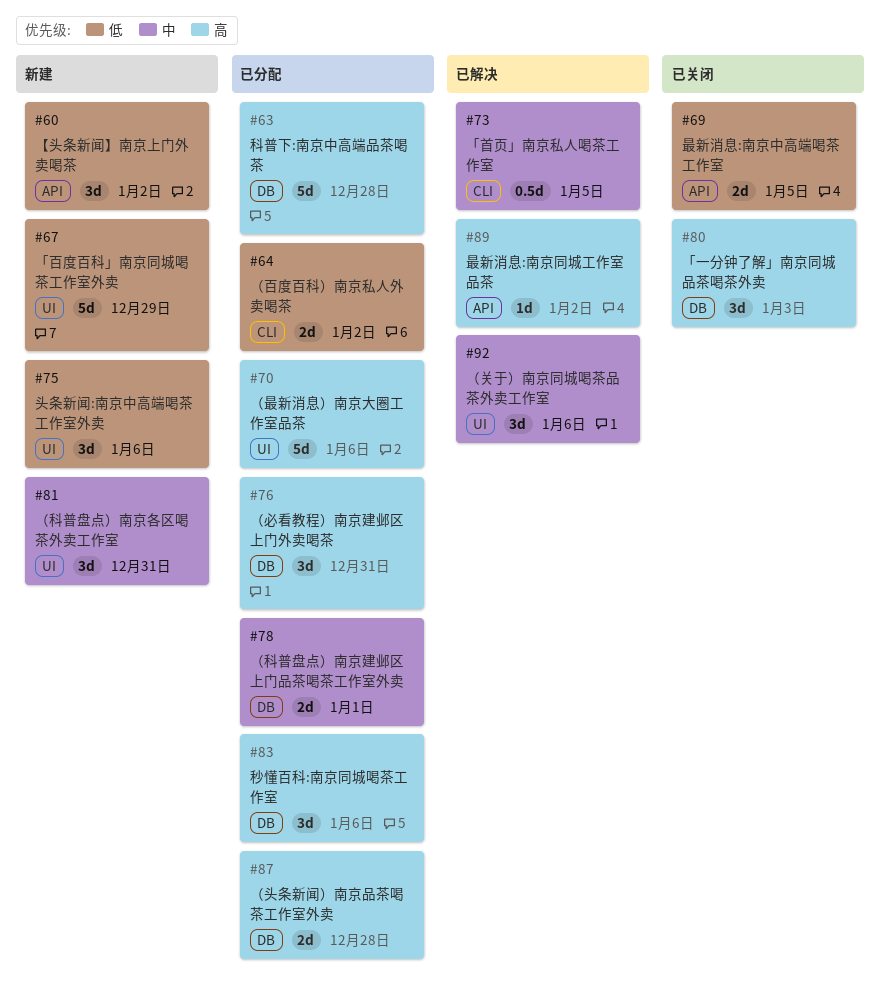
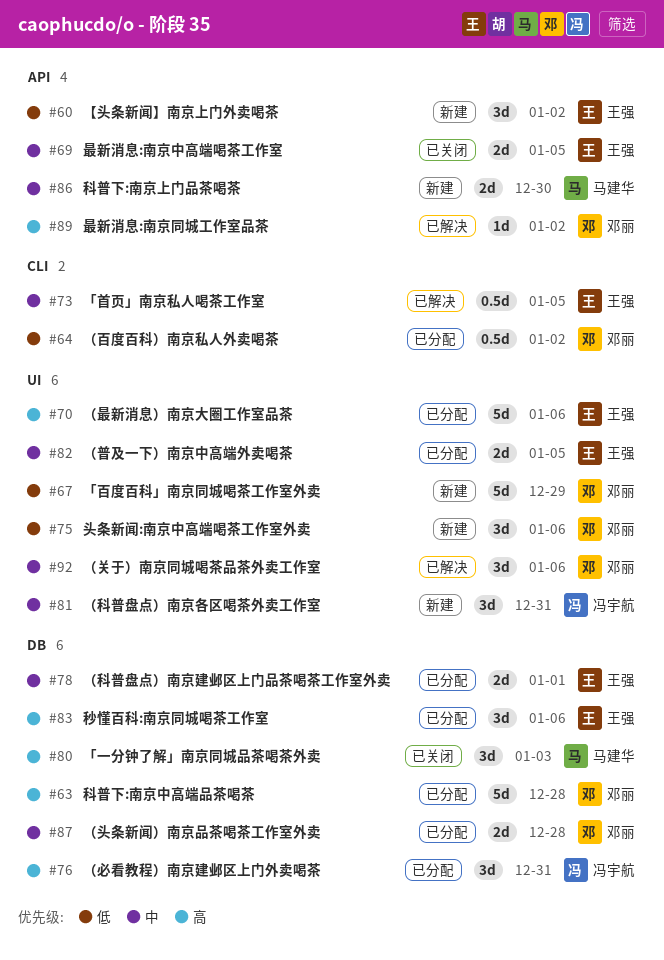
#64, estimate: 2d -> 0.5d
#69, priority: 低 -> 中
#82: none -> present
#86: none -> present
#87, priority: 高 -> 中

